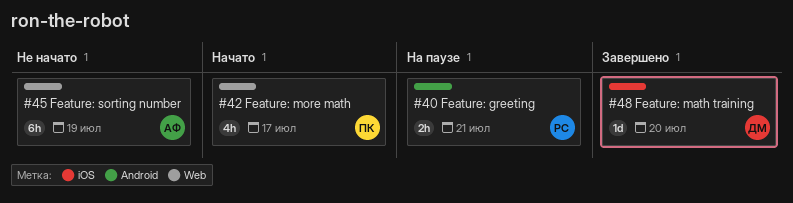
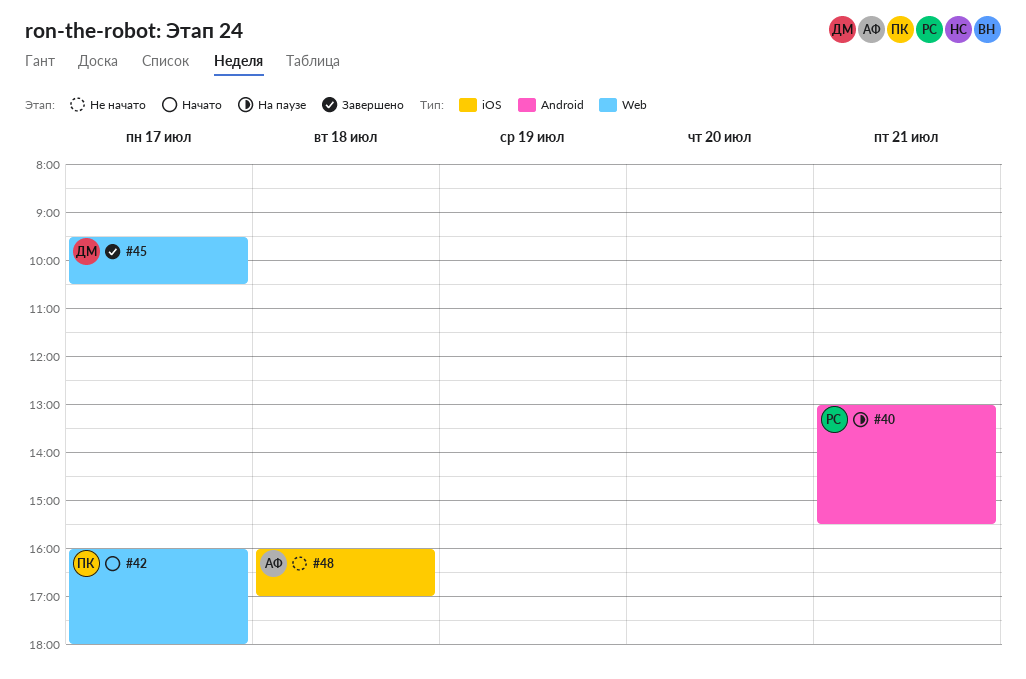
#45, status: Не начато -> Завершено
#45, owner: АФ -> ДМ
#45, day: Jul 19 -> Jul 17
#48, status: Завершено -> Не начато
#48, owner: ДМ -> АФ
#48, day: Jul 20 -> Jul 18

